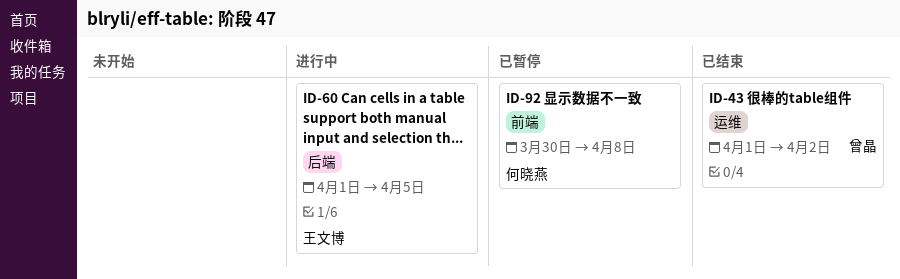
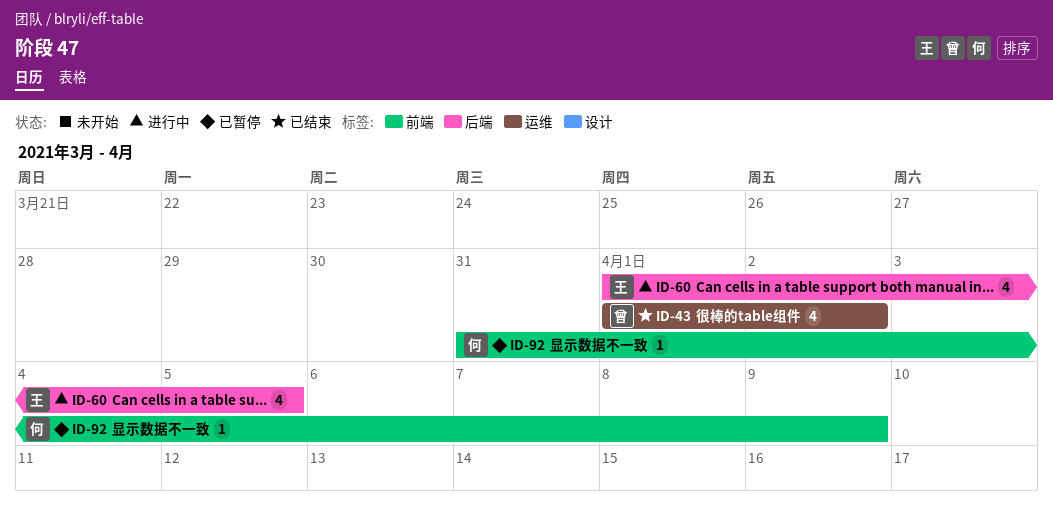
ID-92, start: Mar 30 -> Mar 31
ID-92, due: Apr 8 -> Apr 9

